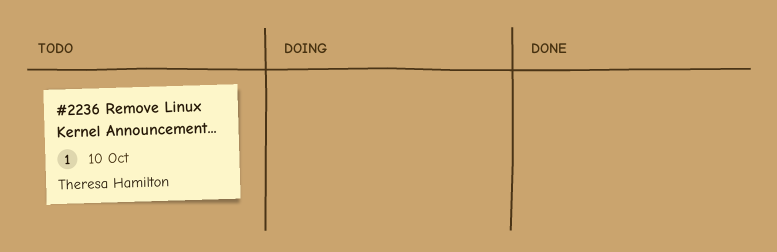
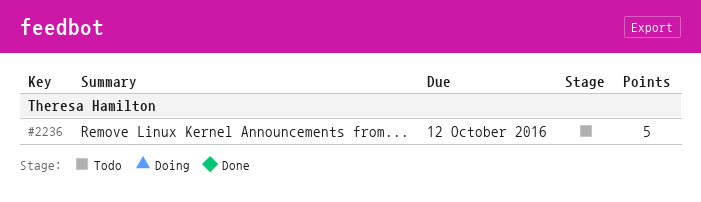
#2236, estimate: 1 -> 5
#2236, due: Oct 10 -> Oct 12

